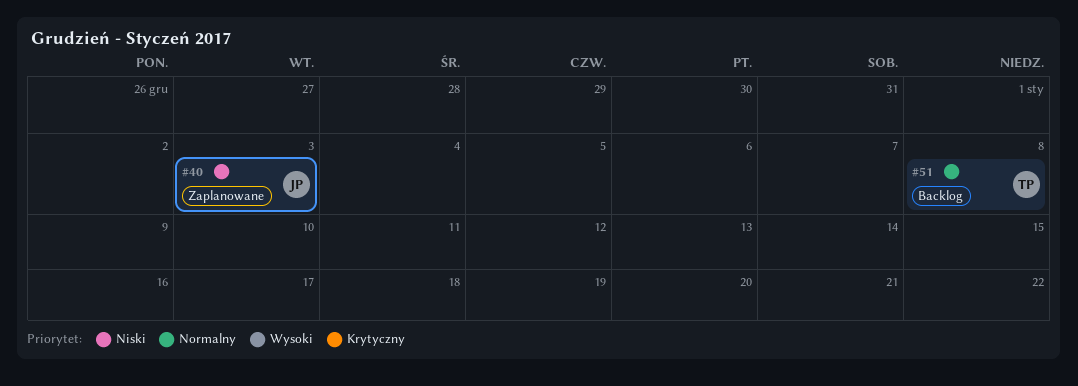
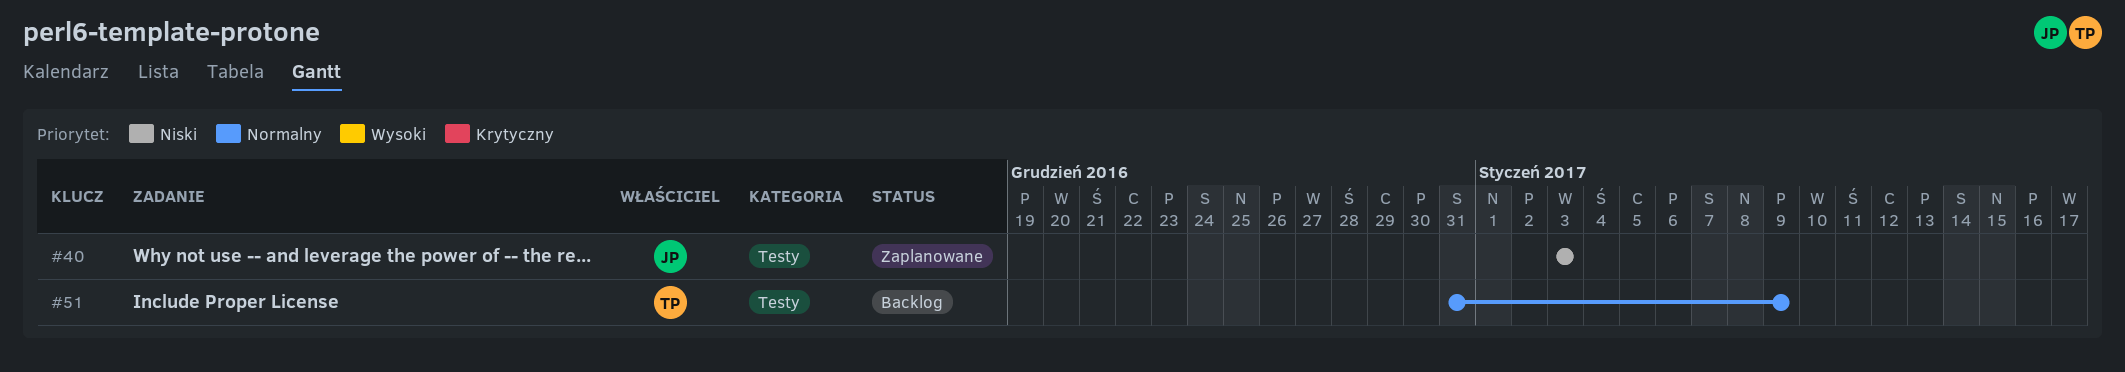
#51, due: Jan 8 -> Jan 9

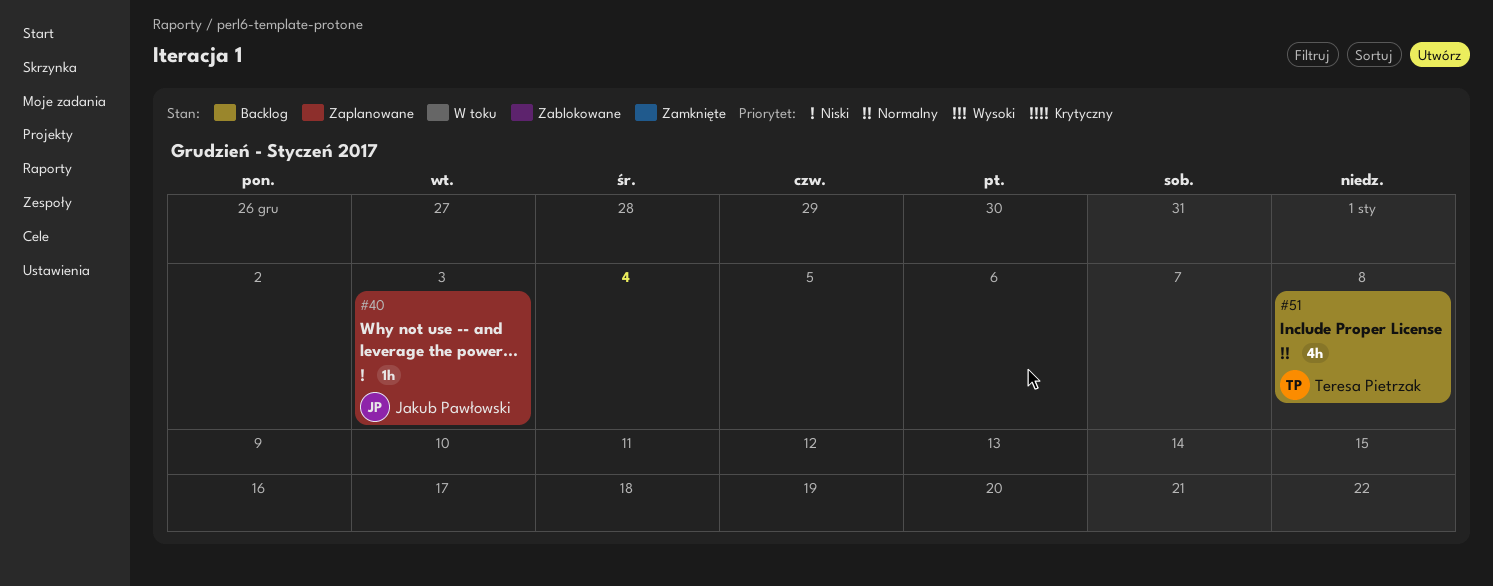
#51, due: Jan 9 -> Jan 8

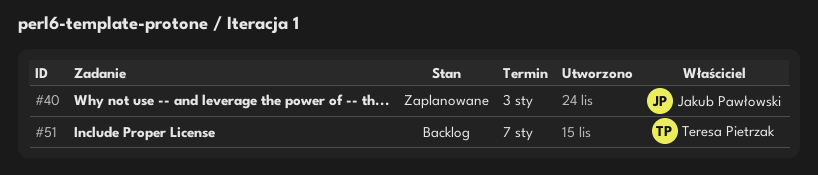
#51, due: Jan 8 -> Jan 7

